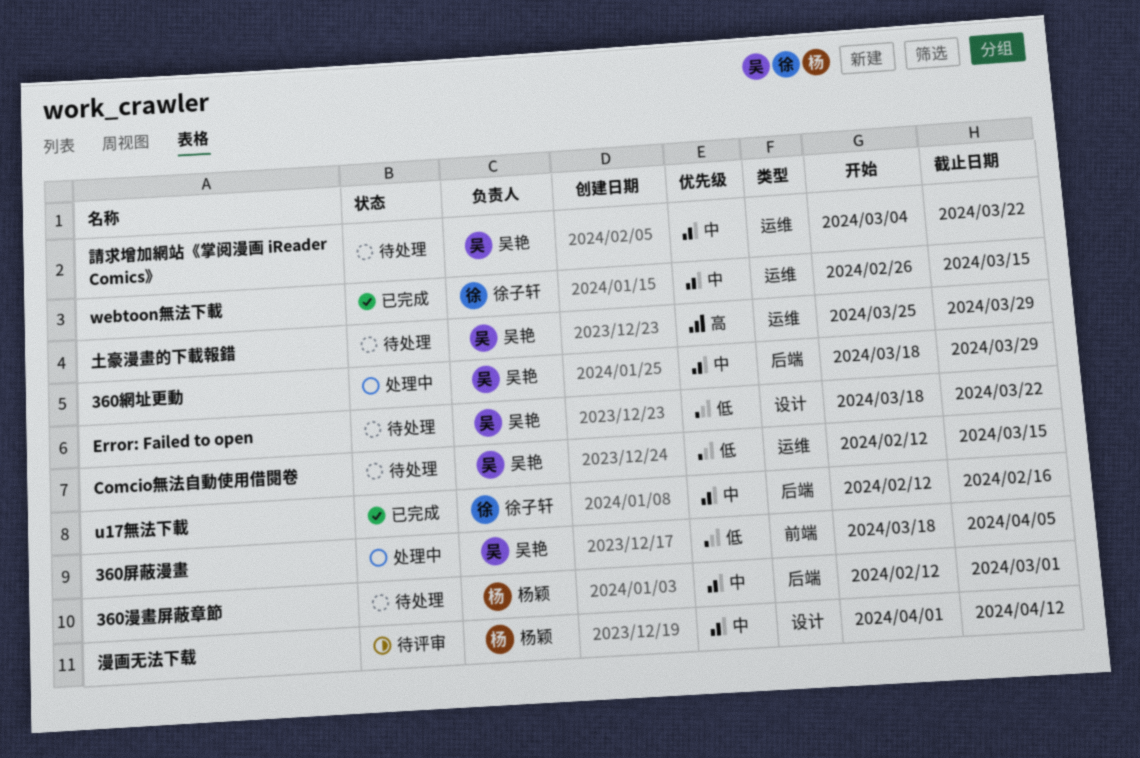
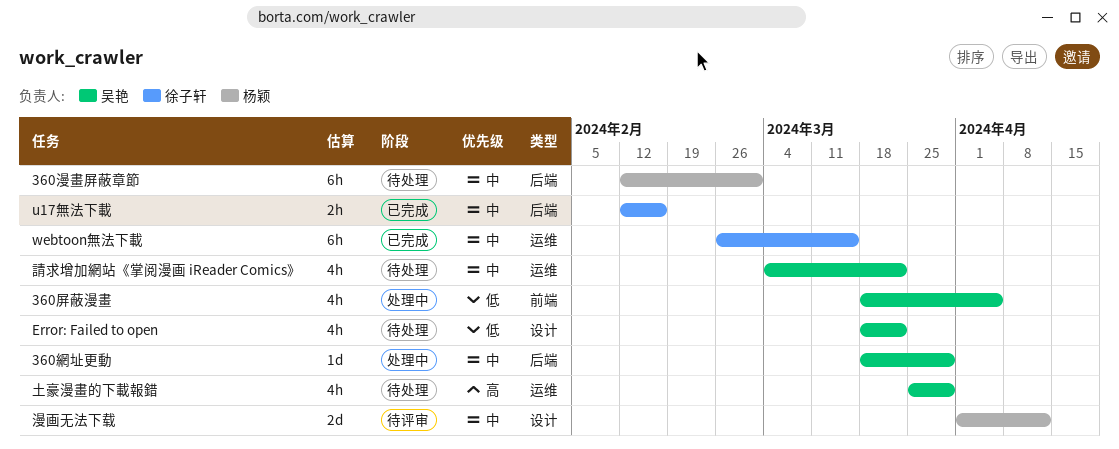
Comcio無法自動使用借閱卷: present -> none

